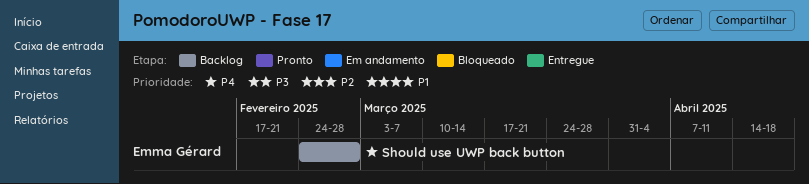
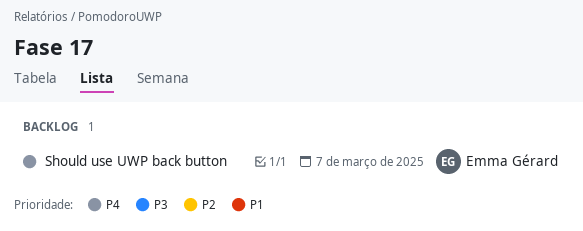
Should use UWP back button, due: Feb 28 -> Mar 7

